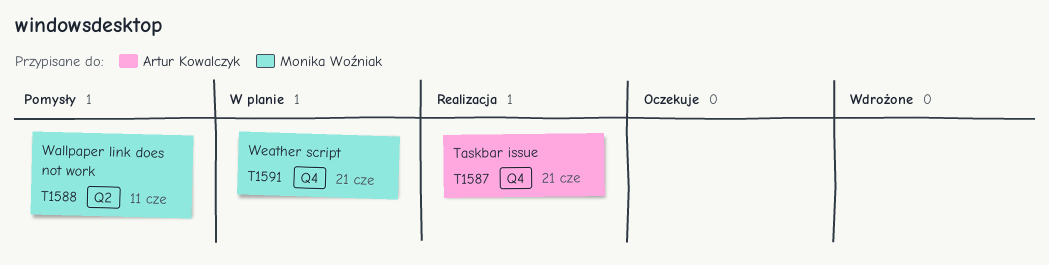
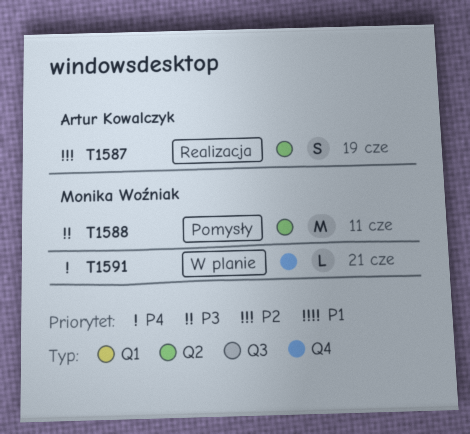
T1587, label: Q4 -> Q2
T1587, due: Jun 21 -> Jun 19

